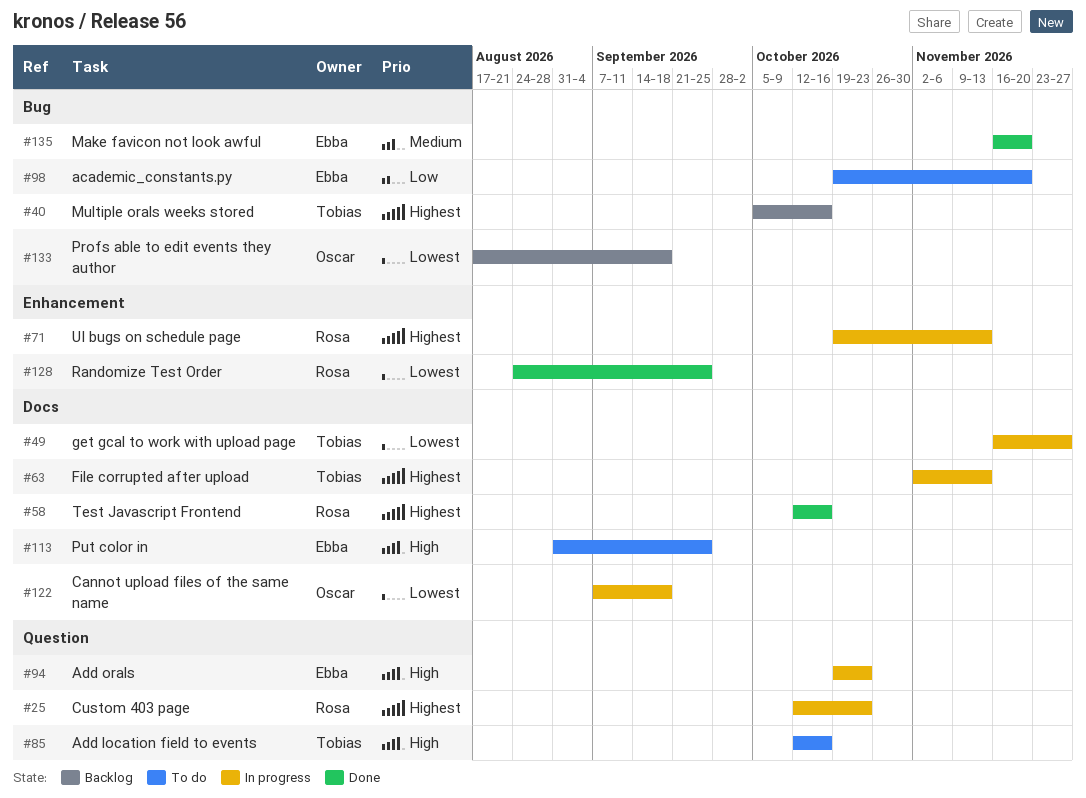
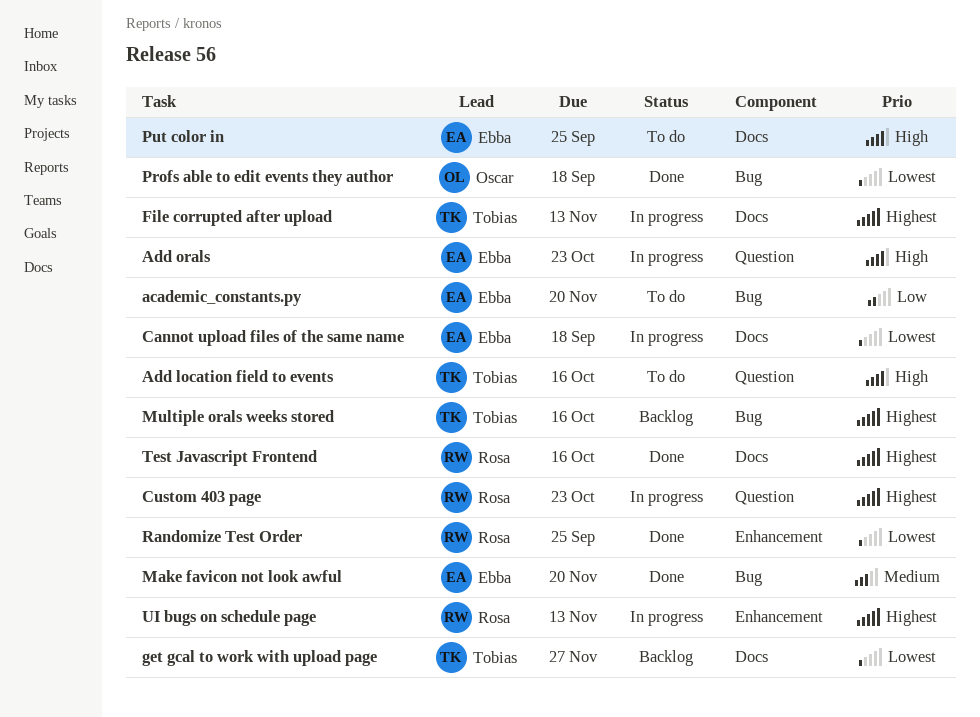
Cannot upload files of the same name, owner: Oscar -> Ebba
get gcal to work with upload page, status: In progress -> Backlog
Profs able to edit events they author, status: Backlog -> Done

